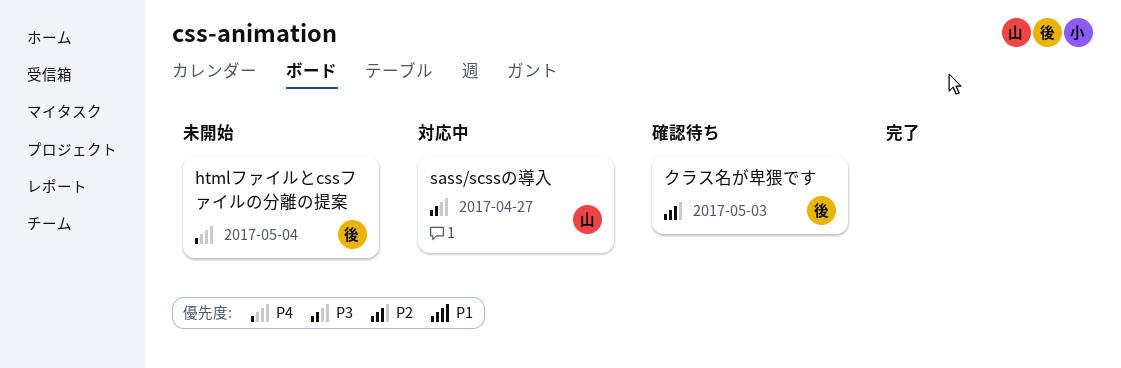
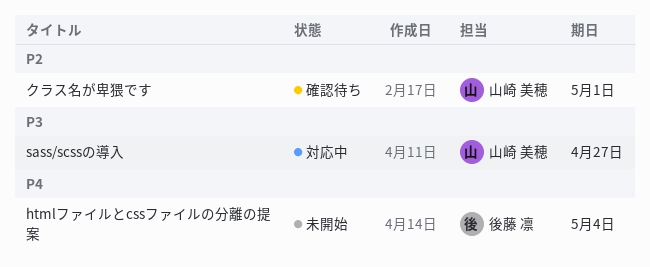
クラス名が卑猥です, owner: 後藤 凛 -> 山崎 美穂
クラス名が卑猥です, due: May 3 -> May 1

